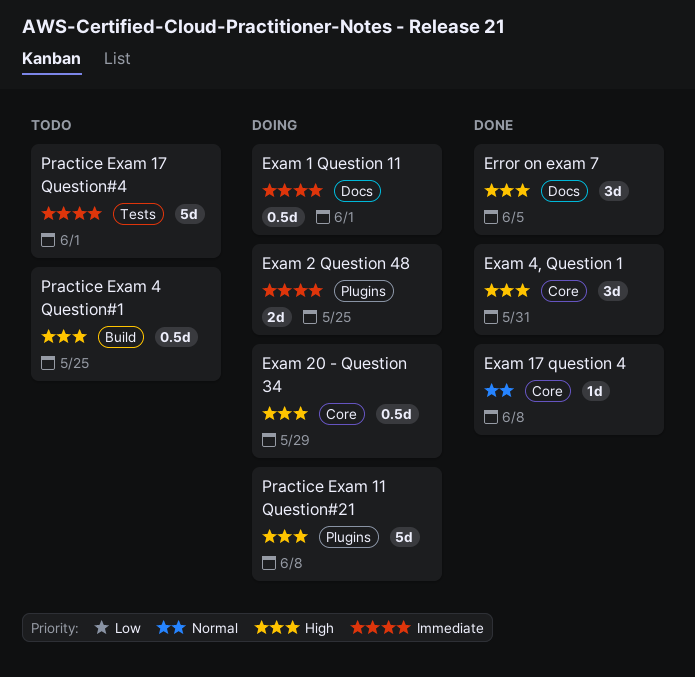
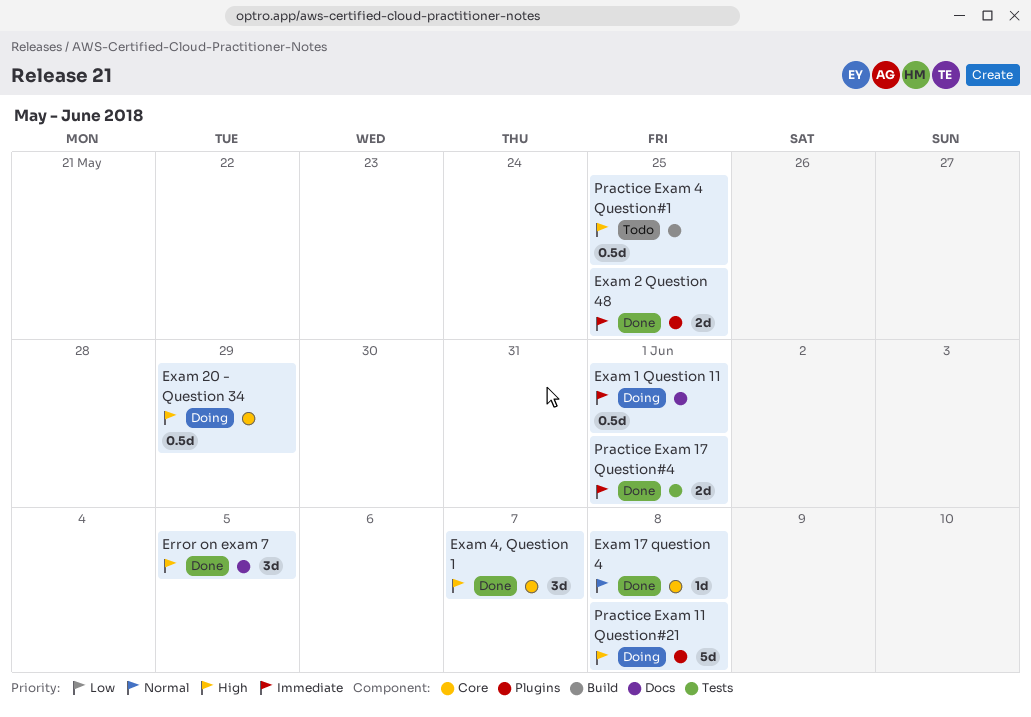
Exam 2 Question 48, status: Doing -> Done
Exam 4, Question 1, due: May 31 -> Jun 7
Practice Exam 17 Question#4, status: Todo -> Done
Practice Exam 17 Question#4, estimate: 5d -> 2d

